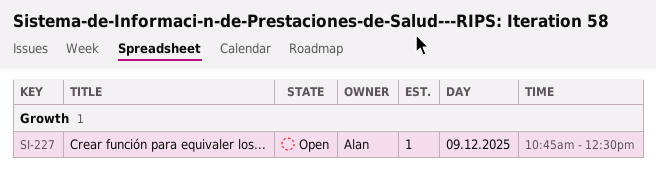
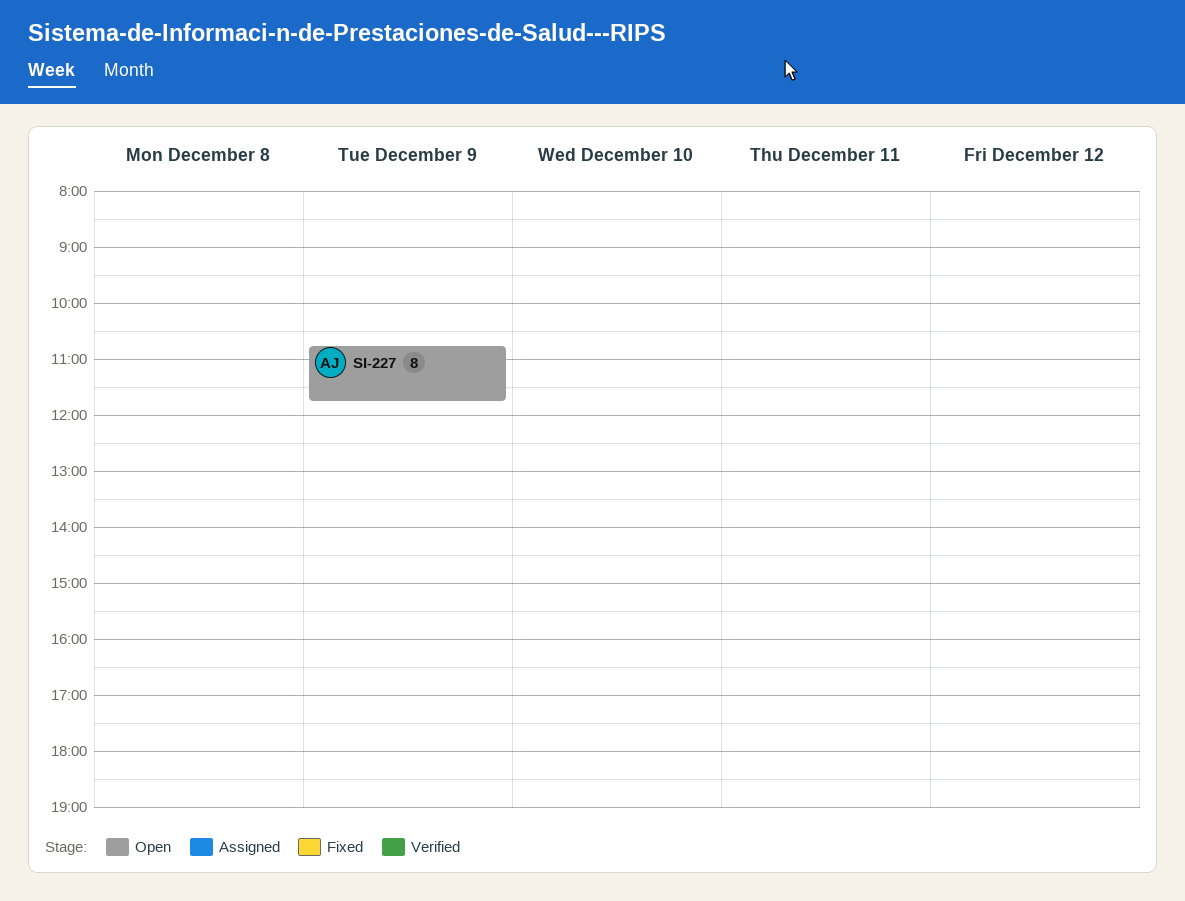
SI-227, estimate: 1 -> 8
SI-227, ends: 12:30 -> 11:45

